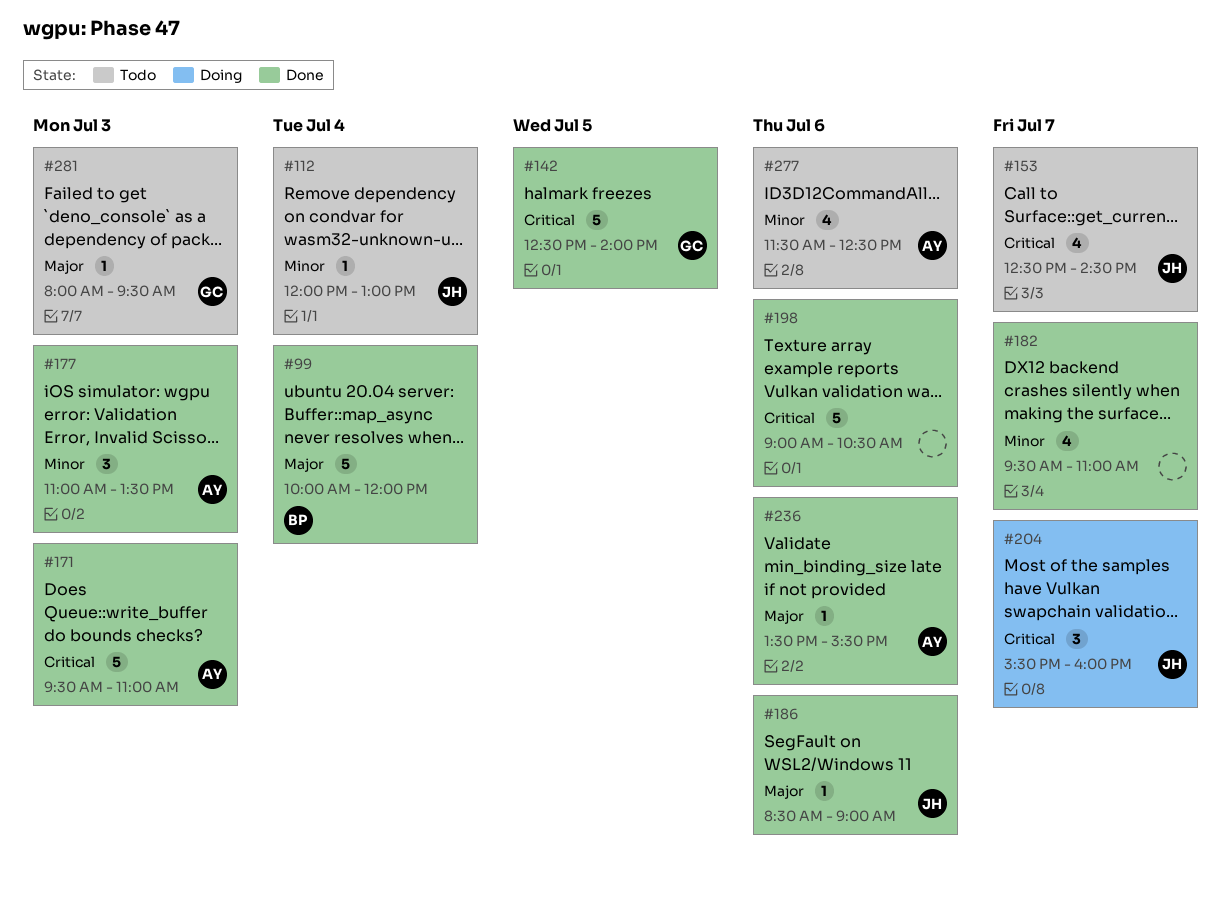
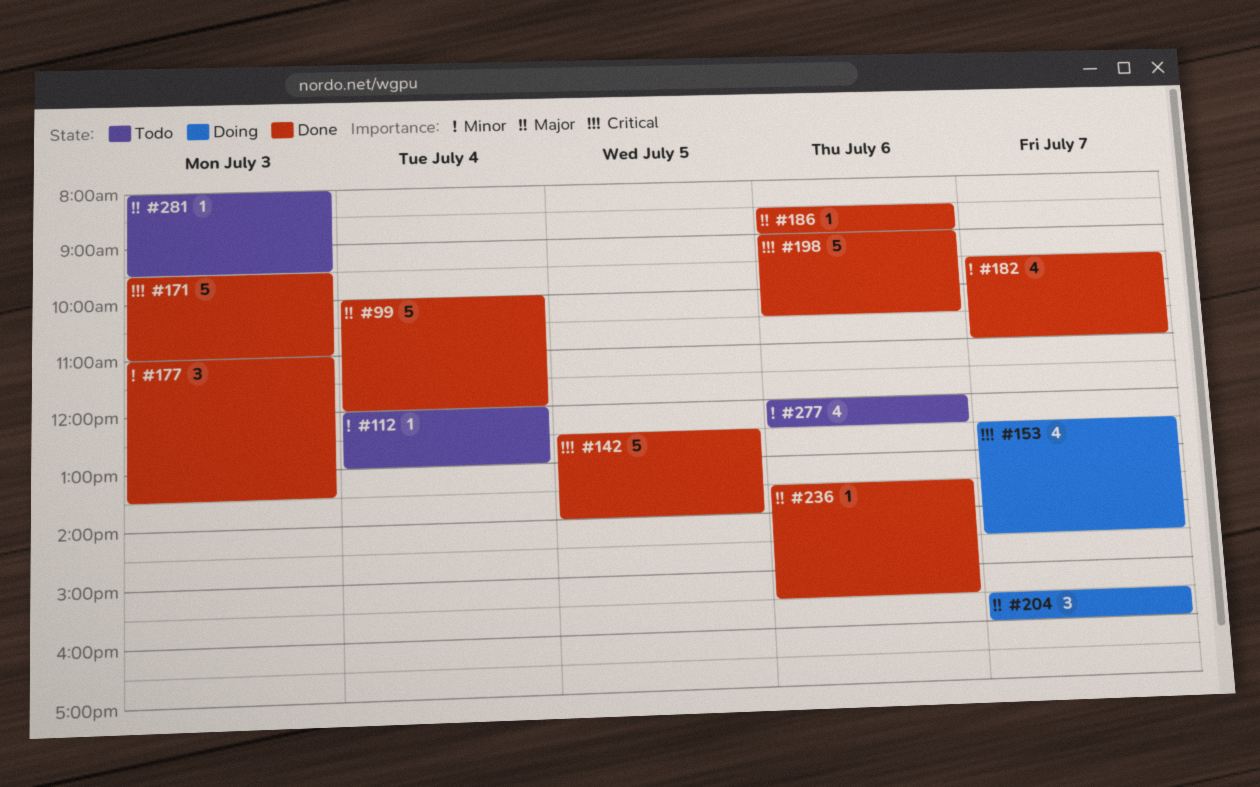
#153, status: Todo -> Doing
#204, priority: Critical -> Major
#277, begins: 11:30 -> 12:00

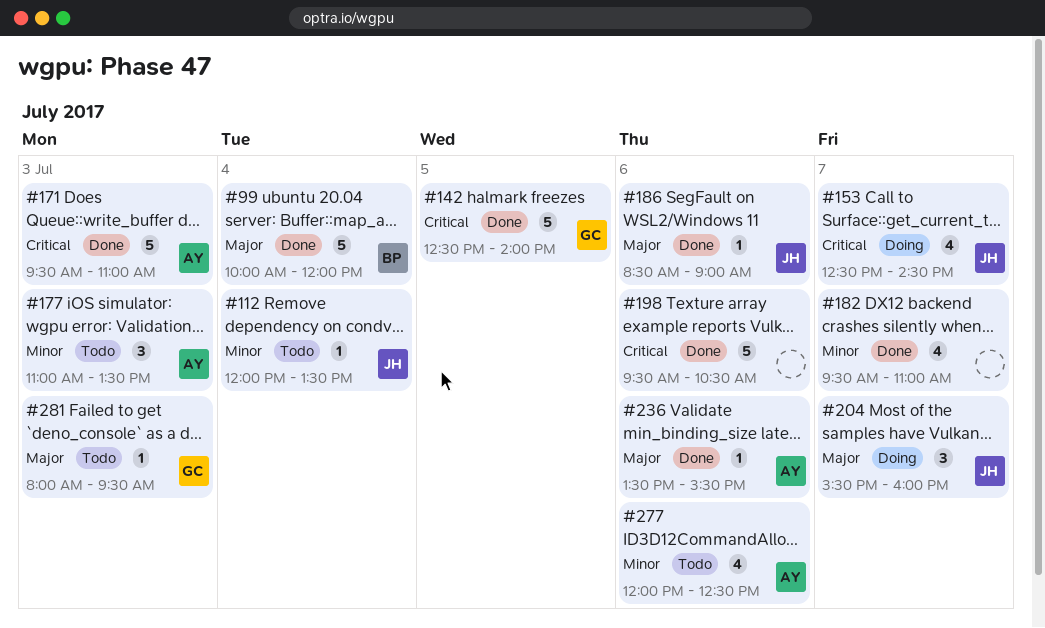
#112, ends: 13:00 -> 13:30
#177, status: Done -> Todo
#198, begins: 09:00 -> 09:30

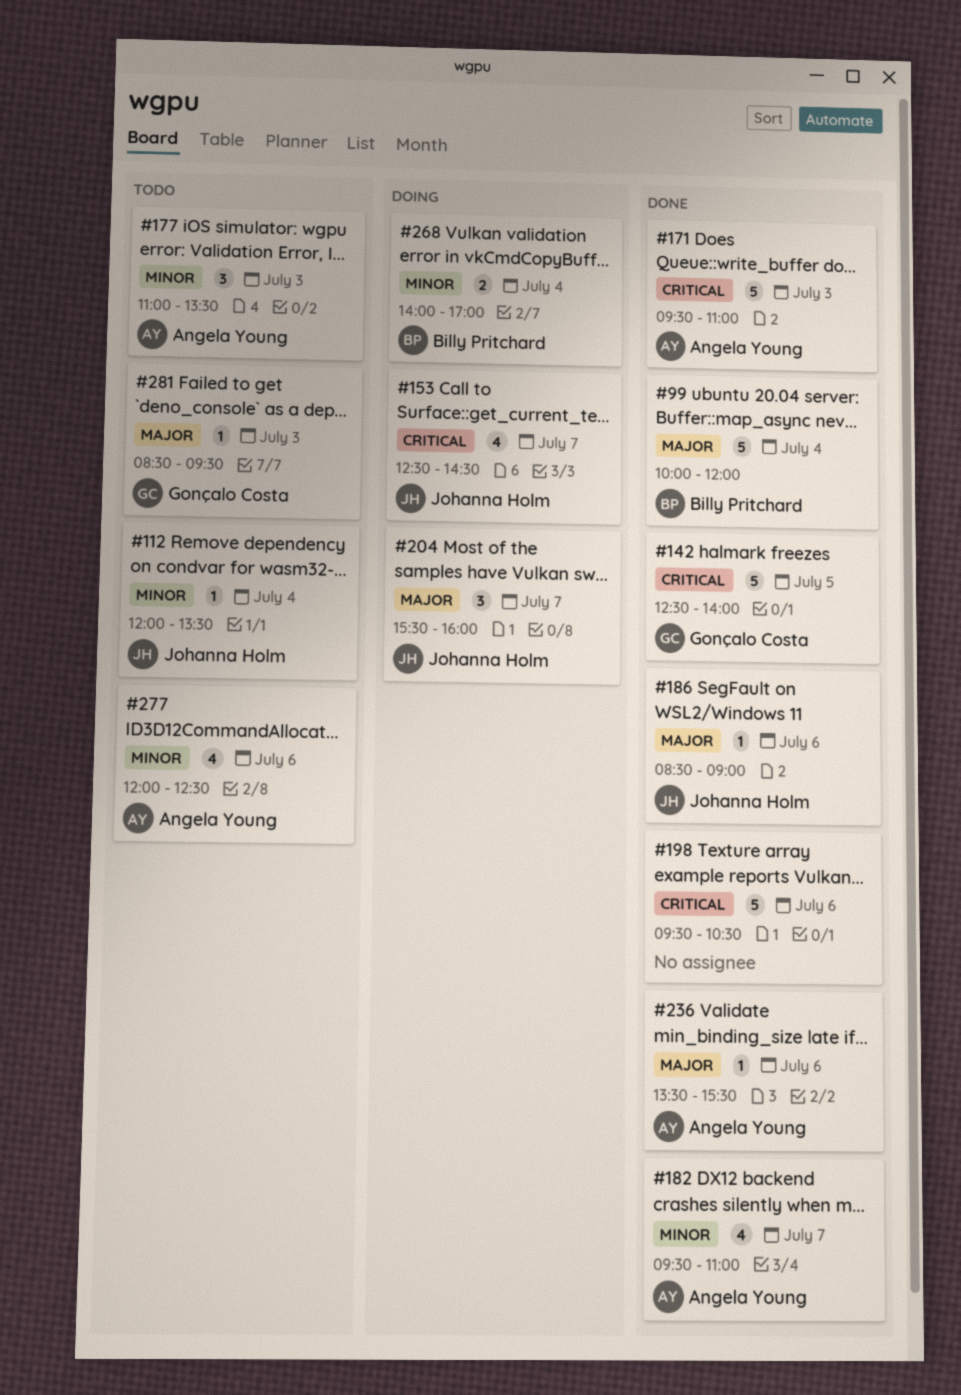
#182, owner: none -> Angela Young
#268: none -> present
#281, begins: 08:00 -> 08:30

